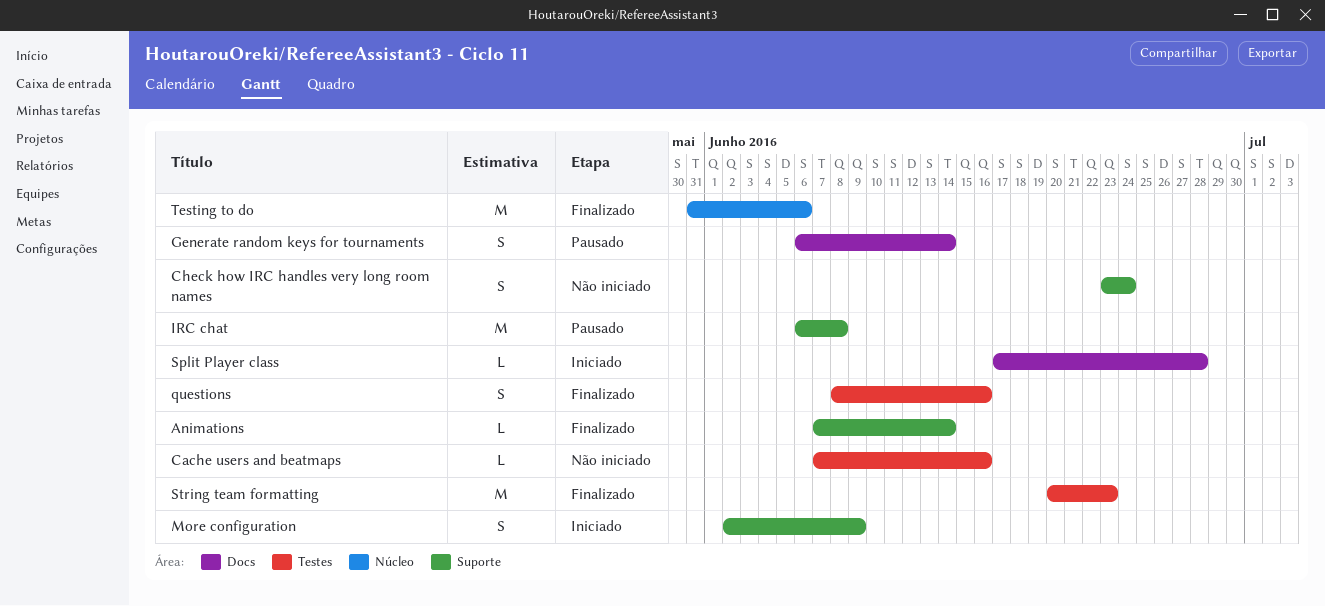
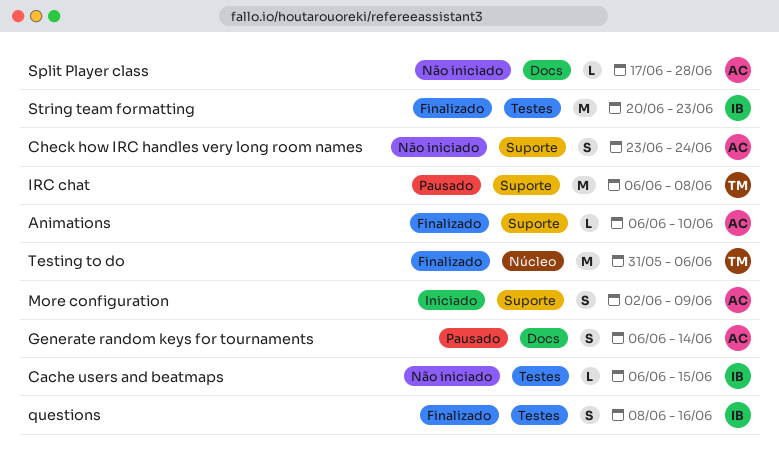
Animations, start: Jun 7 -> Jun 6
Animations, due: Jun 14 -> Jun 10
Cache users and beatmaps, start: Jun 7 -> Jun 6
Cache users and beatmaps, due: Jun 16 -> Jun 15
Split Player class, status: Iniciado -> Não iniciado

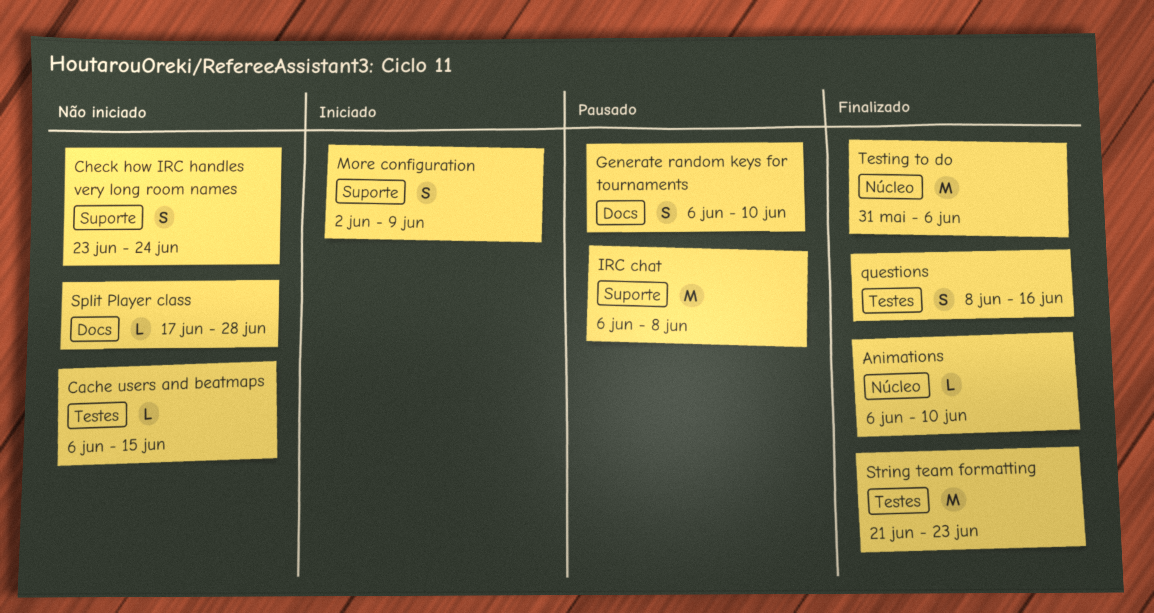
Animations, label: Suporte -> Núcleo
Generate random keys for tournaments, due: Jun 14 -> Jun 10
String team formatting, start: Jun 20 -> Jun 21

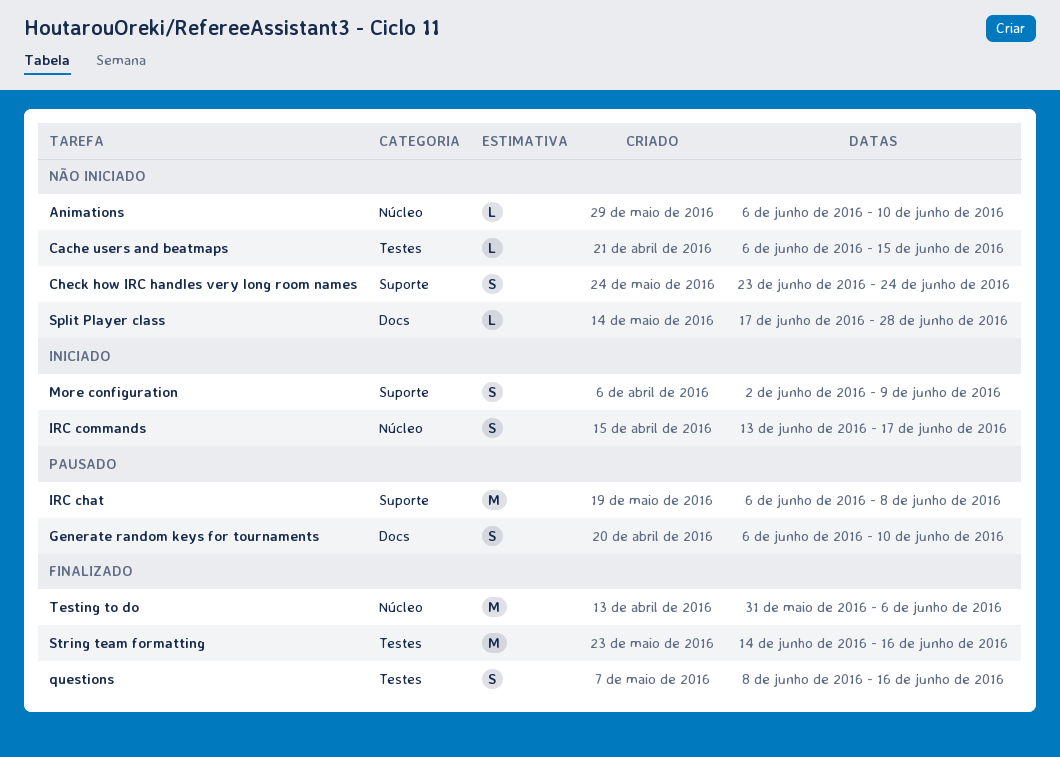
Animations, status: Finalizado -> Não iniciado
IRC commands: none -> present
String team formatting, start: Jun 21 -> Jun 14
String team formatting, due: Jun 23 -> Jun 16

